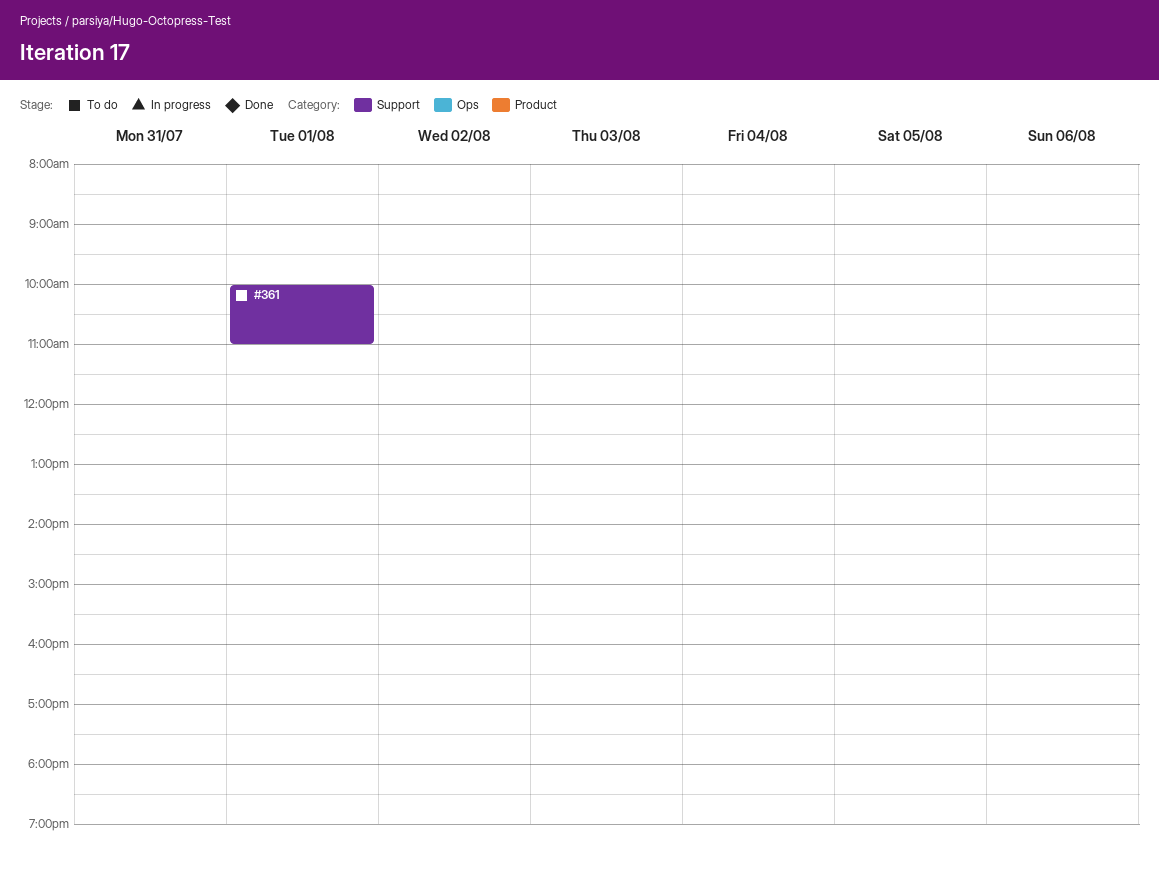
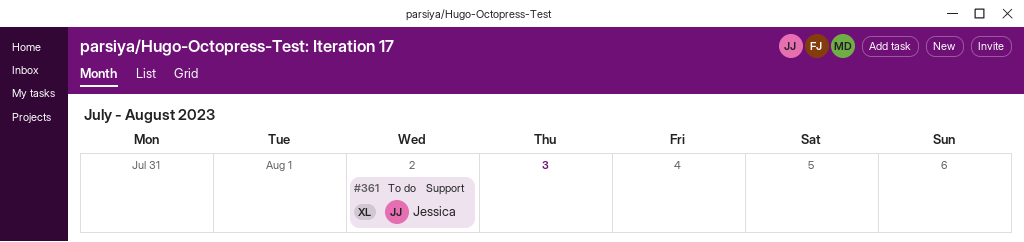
#361, day: Aug 1 -> Aug 2

